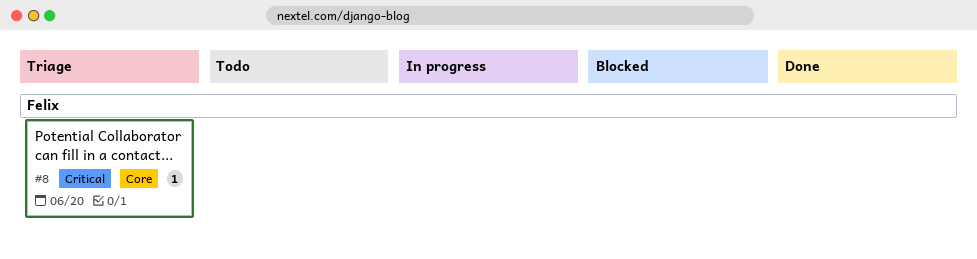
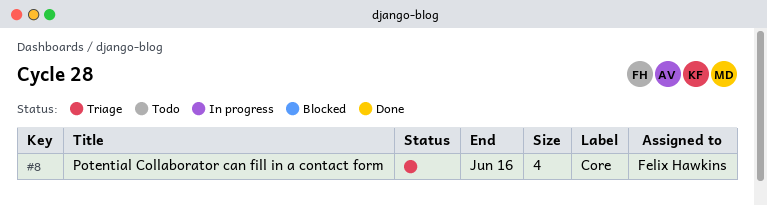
#8, estimate: 1 -> 4
#8, due: Jun 20 -> Jun 16

